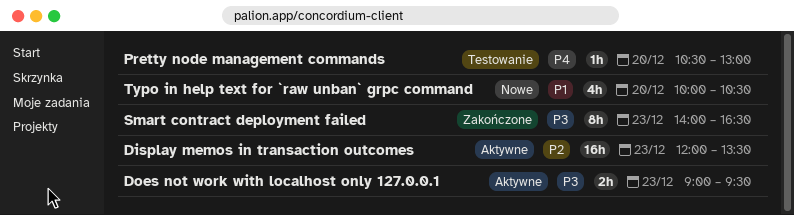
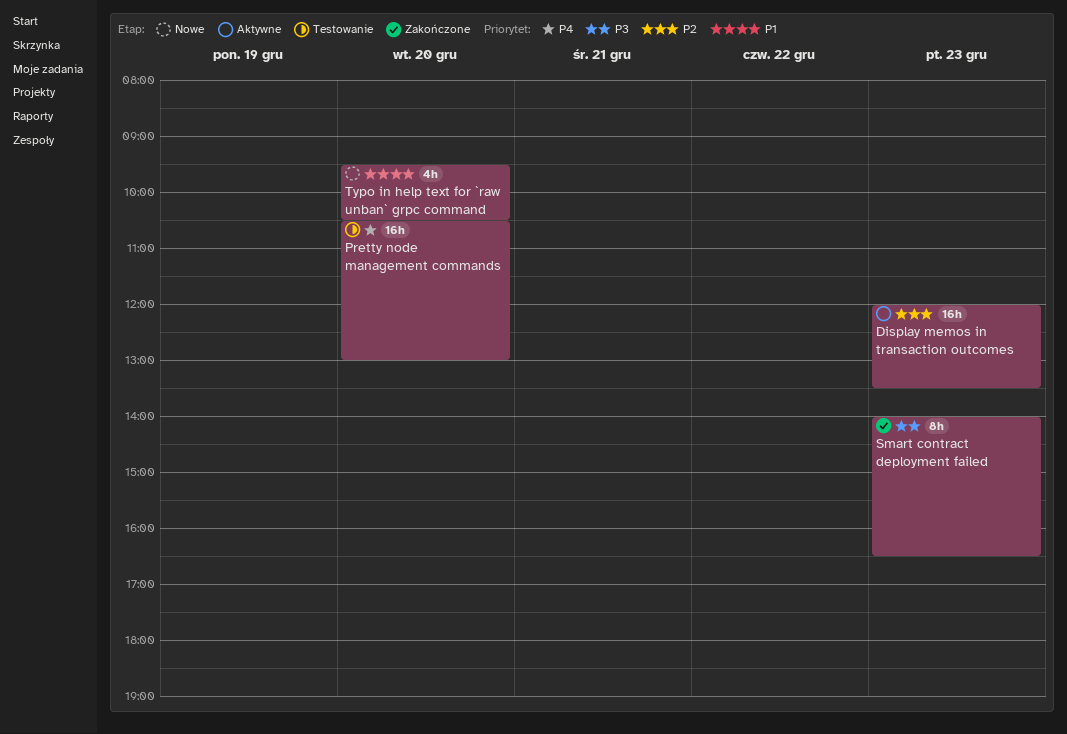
Does not work with localhost only 127.0.0.1: present -> none
Pretty node management commands, estimate: 1h -> 16h
Typo in help text for `raw unban` grpc command, begins: 10:00 -> 09:30

